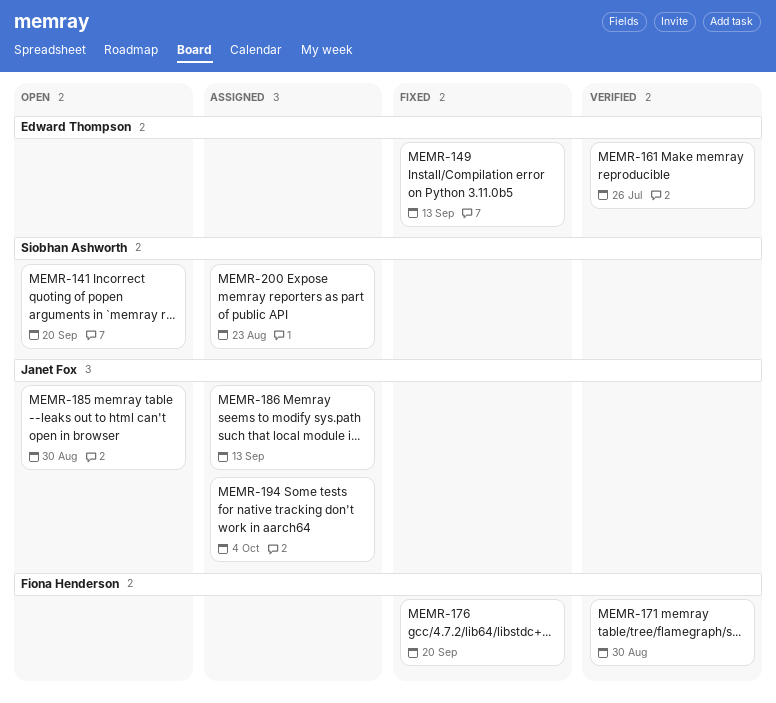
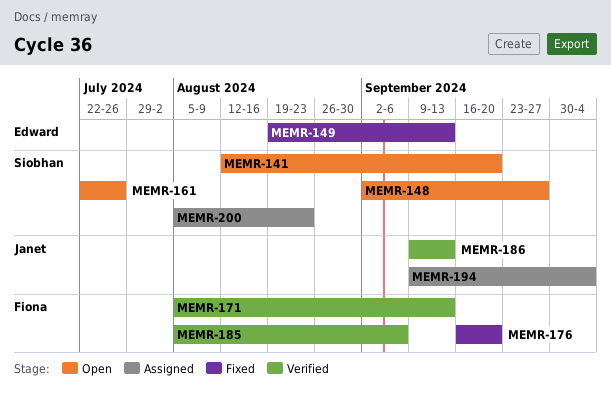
MEMR-148: none -> present
MEMR-161, status: Verified -> Open
MEMR-161, owner: Edward Thompson -> Siobhan Ashworth
MEMR-171, due: Aug 30 -> Sep 13
MEMR-185, status: Open -> Verified
MEMR-185, owner: Janet Fox -> Fiona Henderson
MEMR-185, due: Aug 30 -> Sep 6
MEMR-186, status: Assigned -> Verified

